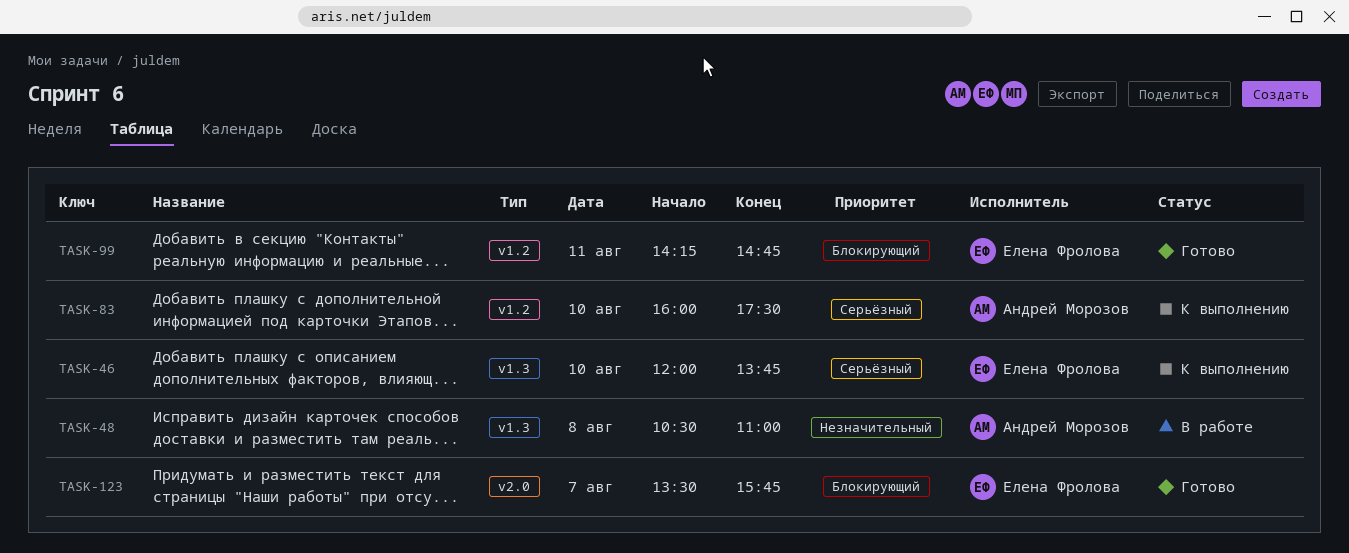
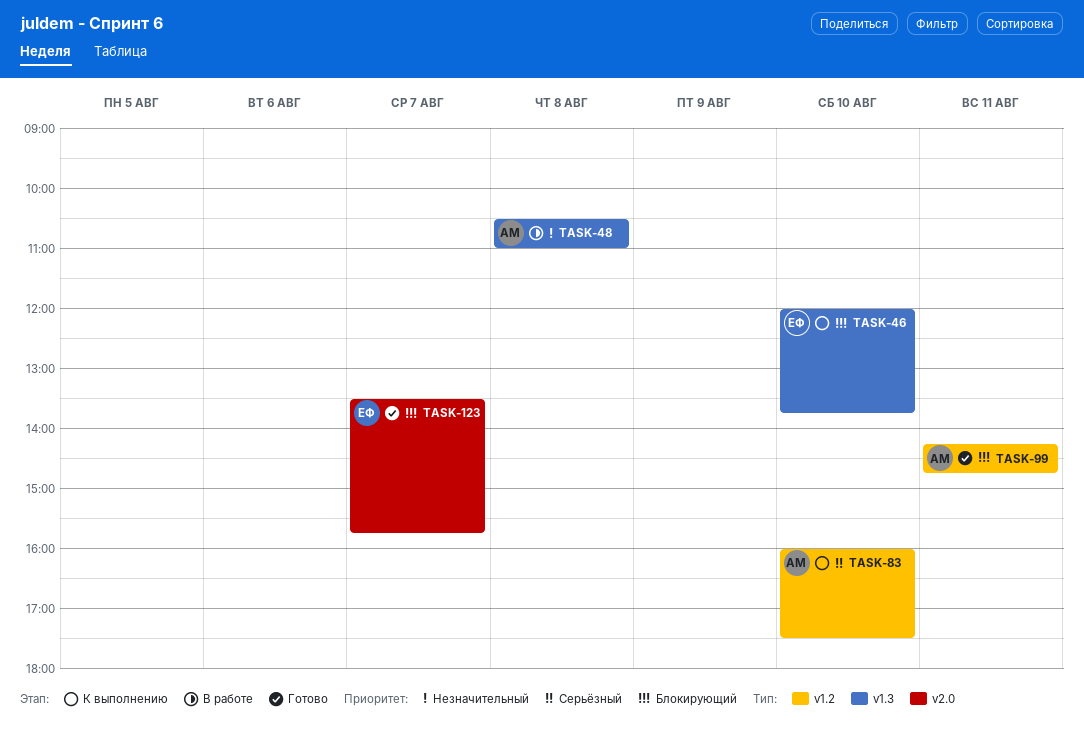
TASK-46, priority: Серьёзный -> Блокирующий
TASK-99, owner: Елена Фролова -> Андрей Морозов

